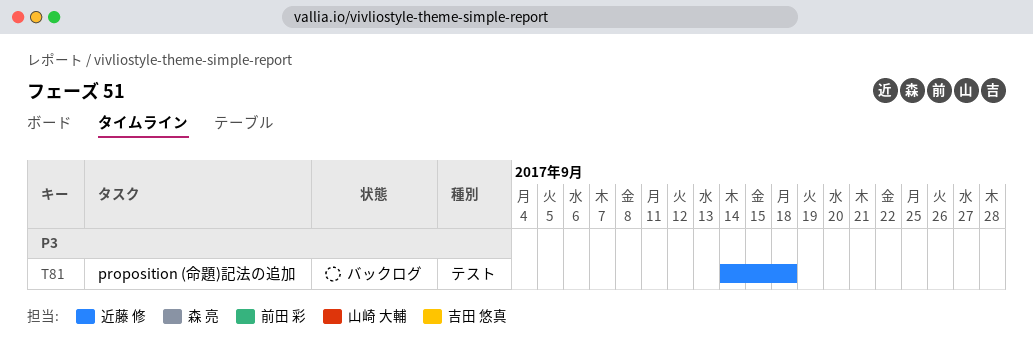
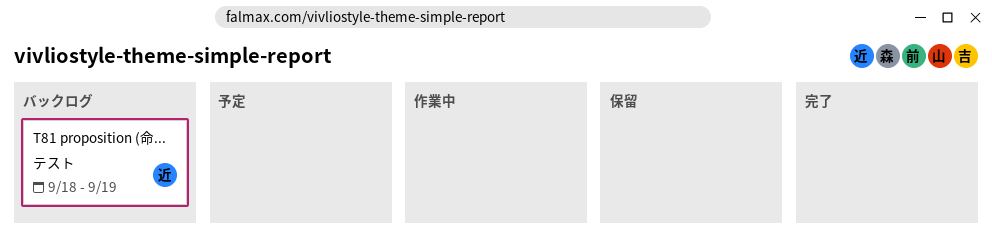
T81, start: Sep 14 -> Sep 18
T81, due: Sep 18 -> Sep 19

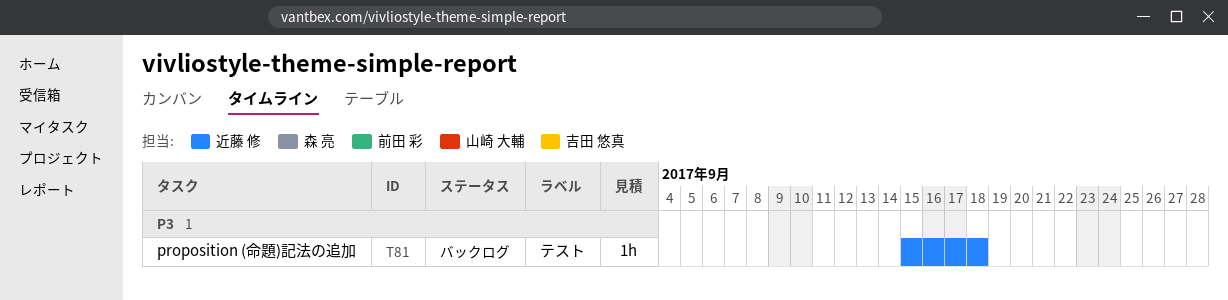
T81, start: Sep 18 -> Sep 15
T81, due: Sep 19 -> Sep 18

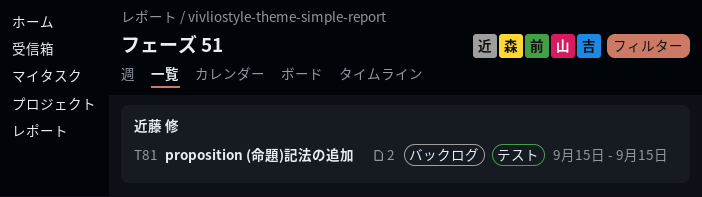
T81, due: Sep 18 -> Sep 15

